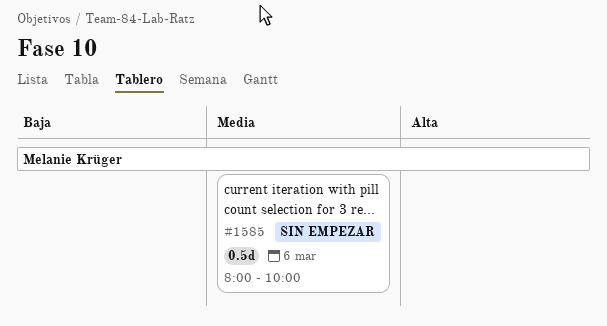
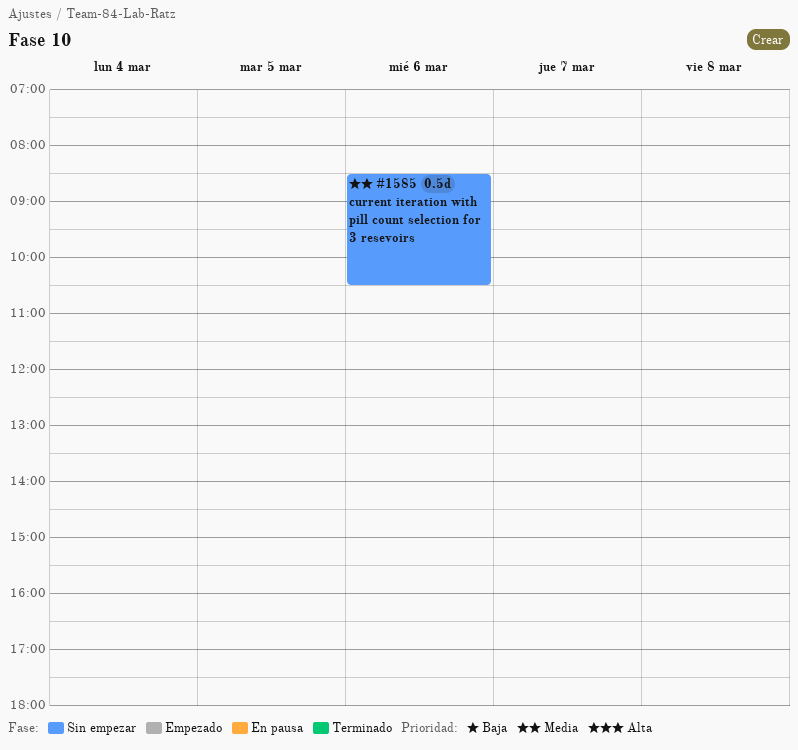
#1585, begins: 08:00 -> 08:30
#1585, ends: 10:00 -> 10:30

